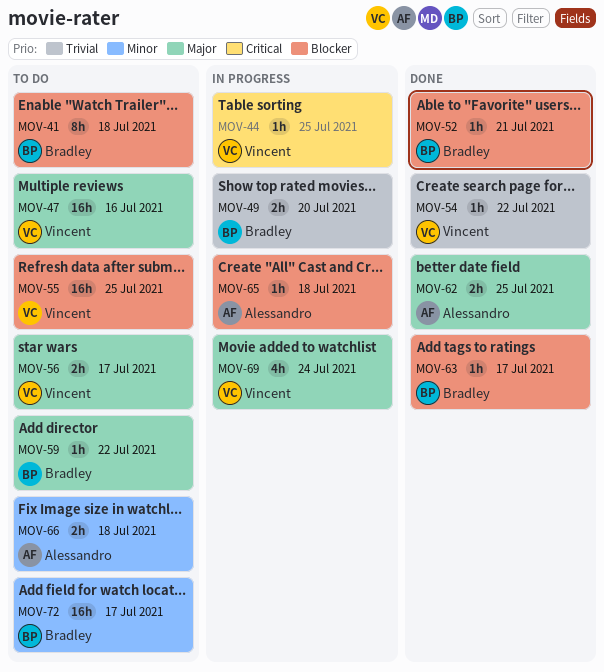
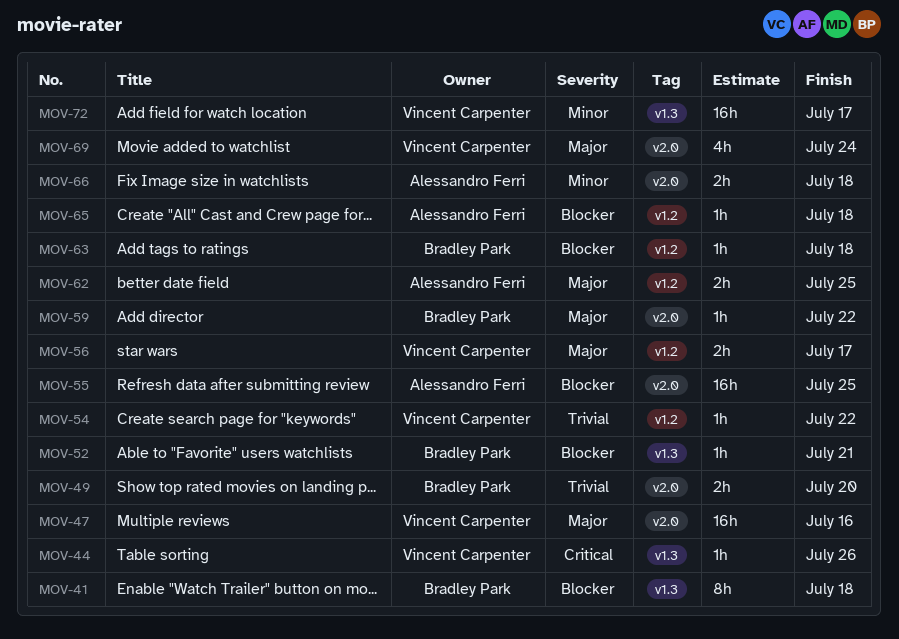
MOV-44, due: Jul 25 -> Jul 26
MOV-55, owner: Vincent Carpenter -> Alessandro Ferri
MOV-63, due: Jul 17 -> Jul 18
MOV-72, owner: Bradley Park -> Vincent Carpenter

